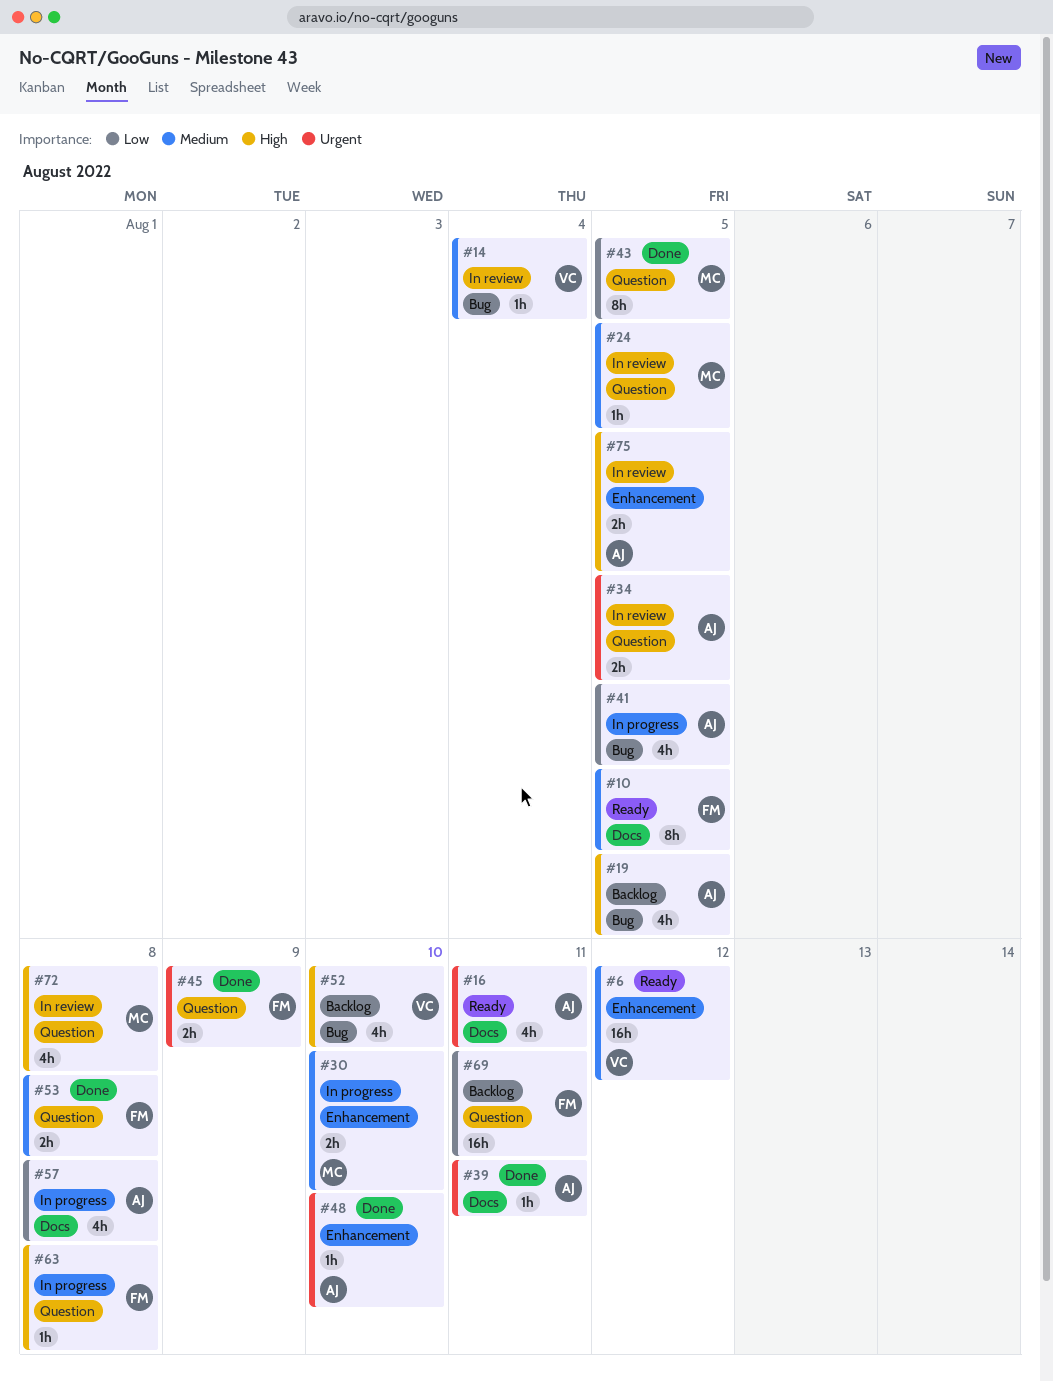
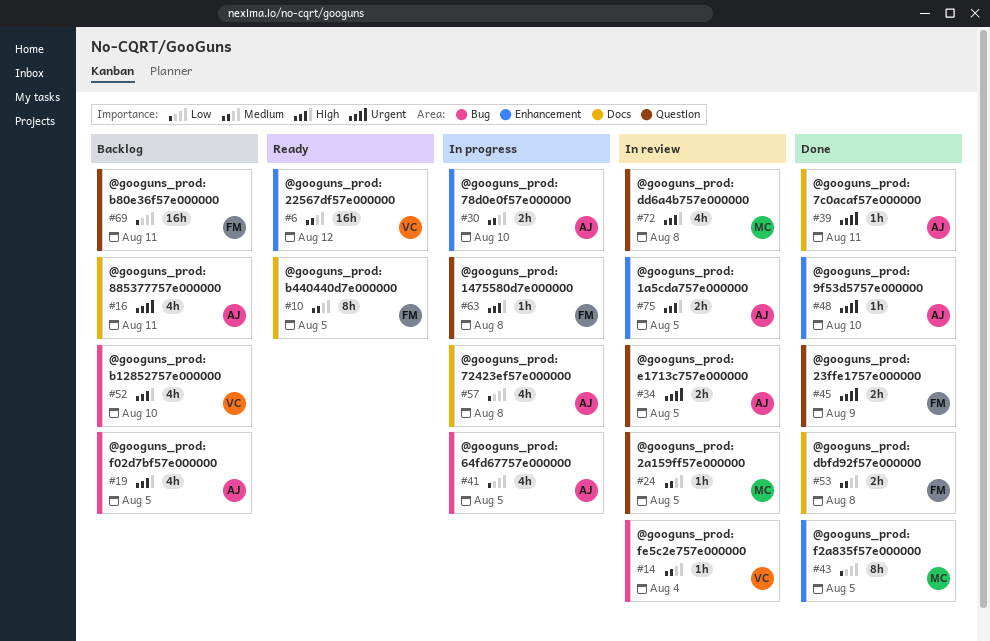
#16, status: Ready -> Backlog
#30, owner: MC -> AJ
#43, label: Question -> Enhancement
#53, label: Question -> Docs

